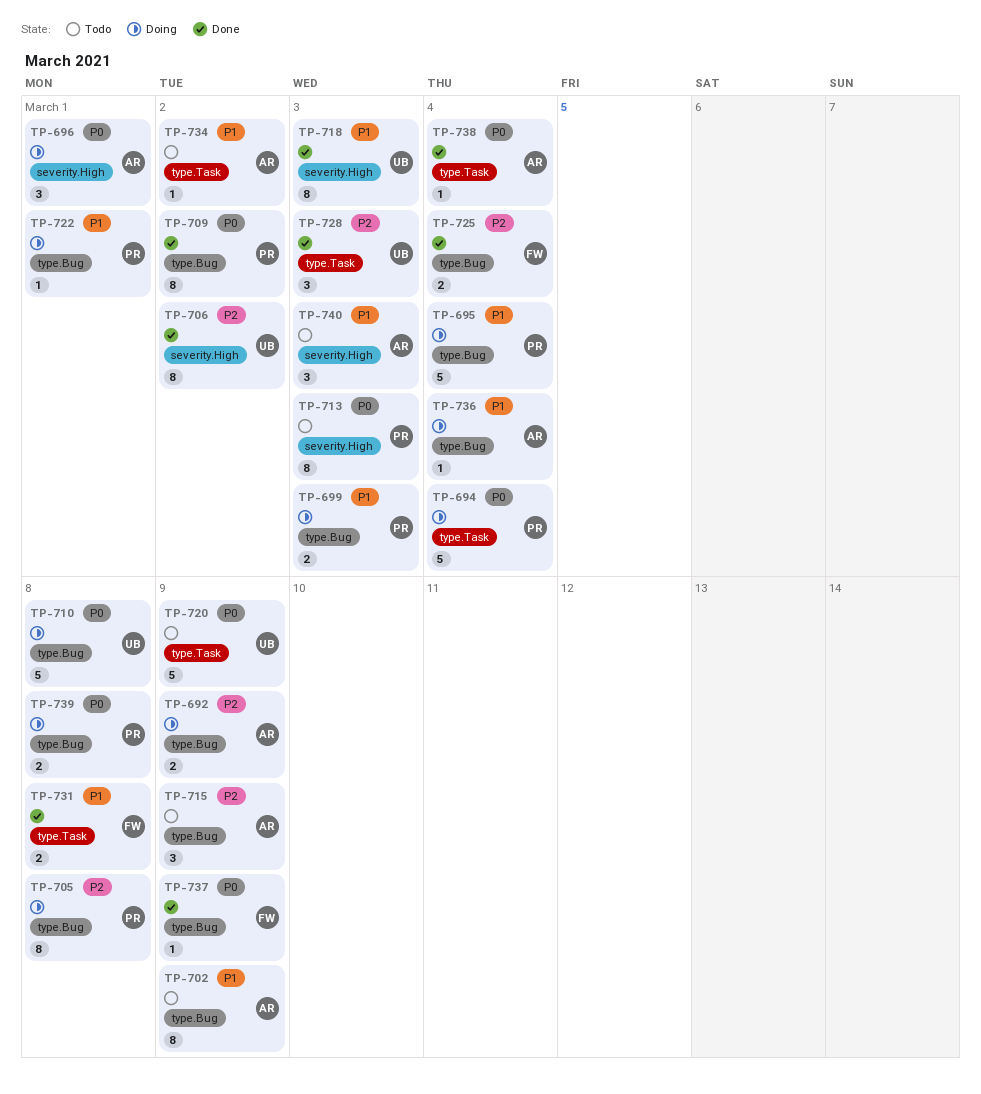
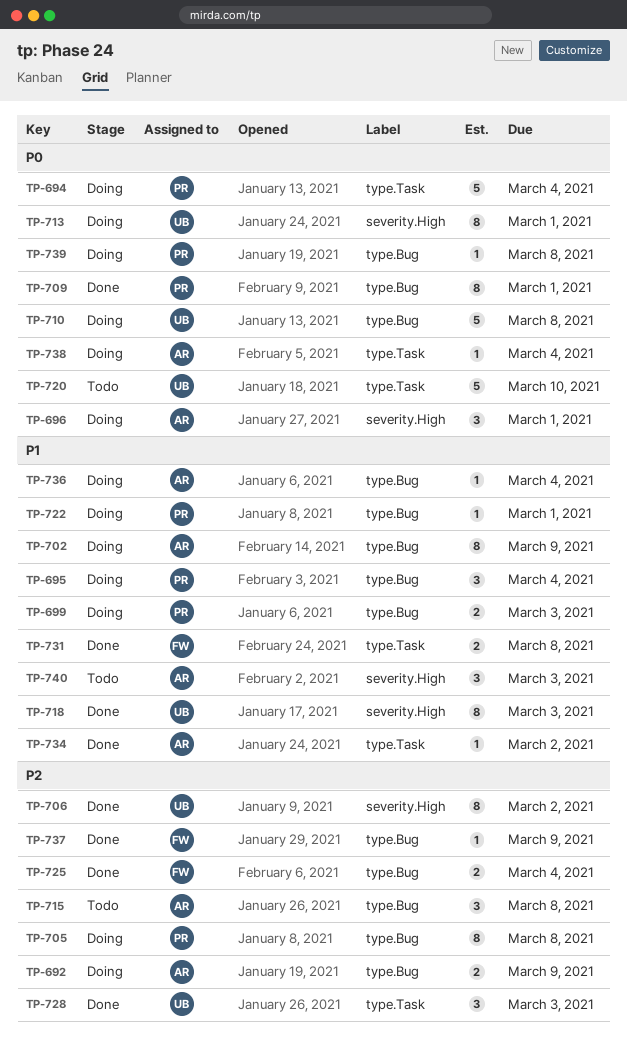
TP-695, estimate: 5 -> 3
TP-702, status: Todo -> Doing
TP-709, due: Mar 2 -> Mar 1
TP-713, status: Todo -> Doing
TP-713, owner: PR -> UB
TP-713, due: Mar 3 -> Mar 1
TP-715, due: Mar 9 -> Mar 8
TP-720, due: Mar 9 -> Mar 10
TP-734, status: Todo -> Done
TP-737, priority: P0 -> P2
TP-738, status: Done -> Doing
TP-739, estimate: 2 -> 1

